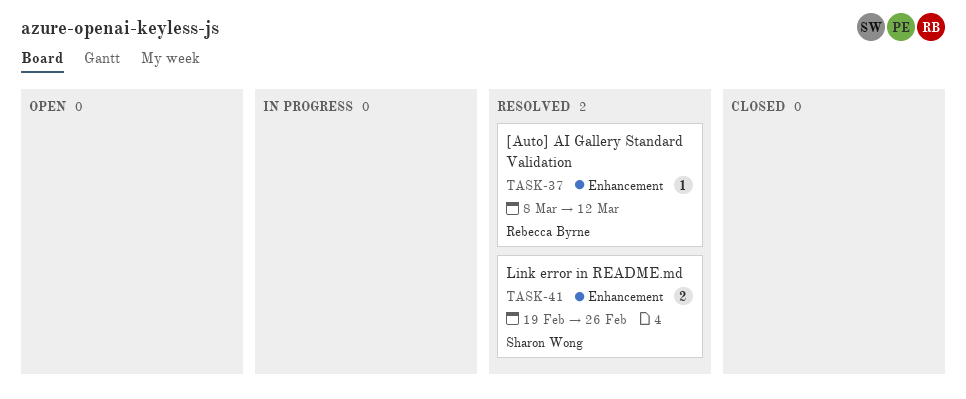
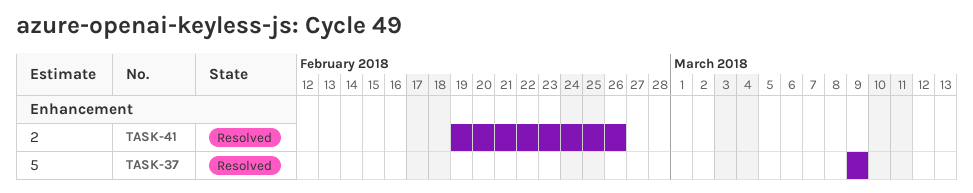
TASK-37, estimate: 1 -> 5
TASK-37, start: Mar 8 -> Mar 9
TASK-37, due: Mar 12 -> Mar 9

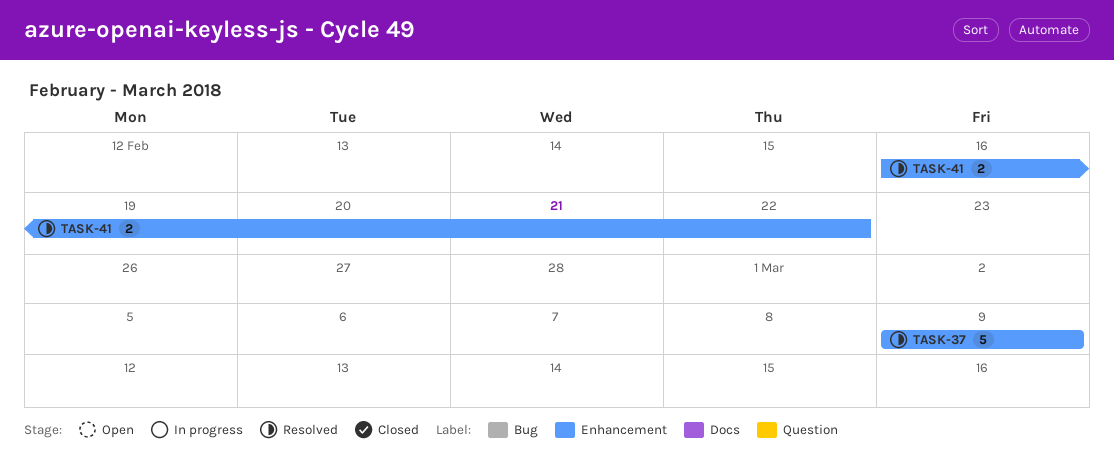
TASK-41, start: Feb 19 -> Feb 16
TASK-41, due: Feb 26 -> Feb 22

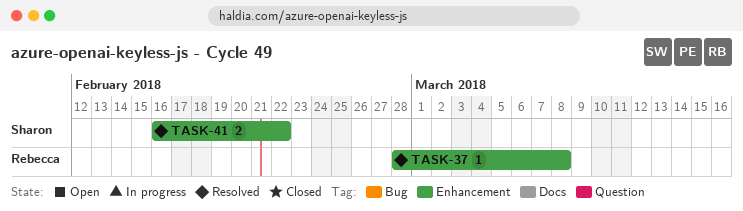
TASK-37, estimate: 5 -> 1
TASK-37, start: Mar 9 -> Feb 28
TASK-37, due: Mar 9 -> Mar 8

